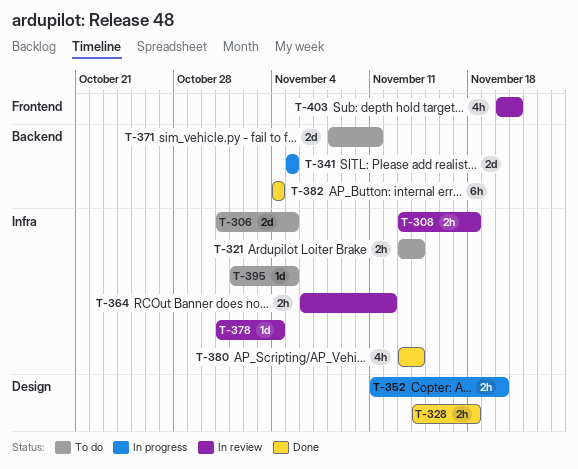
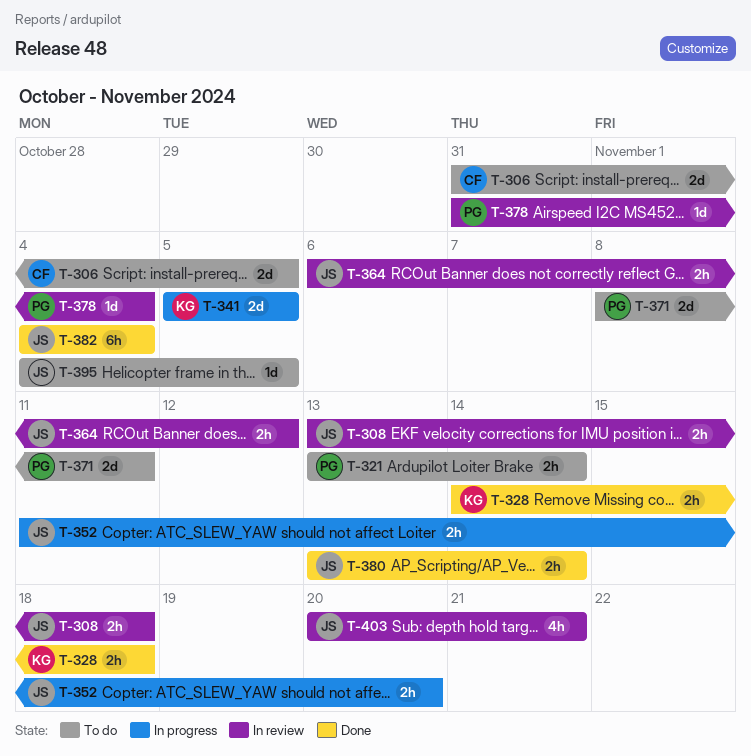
T-380, estimate: 4h -> 2h
T-395, start: Nov 1 -> Nov 4

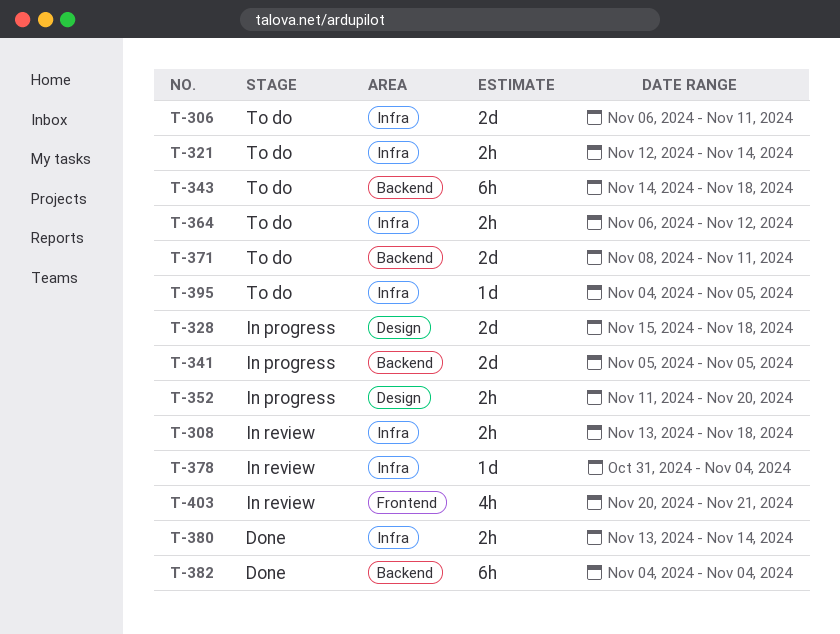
T-306, start: Oct 31 -> Nov 6
T-306, due: Nov 5 -> Nov 11
T-321, start: Nov 13 -> Nov 12
T-328, status: Done -> In progress
T-328, estimate: 2h -> 2d
T-328, start: Nov 14 -> Nov 15
T-343: none -> present
T-364, status: In review -> To do

